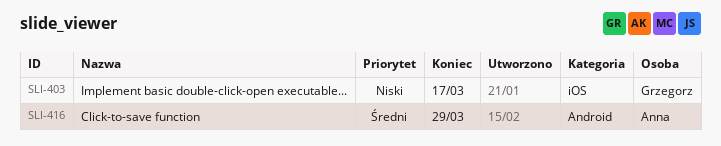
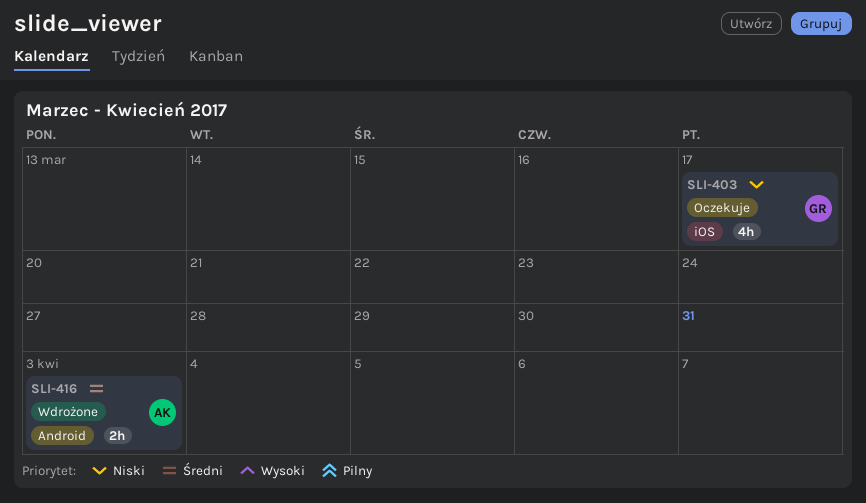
SLI-416, due: Mar 29 -> Apr 3

